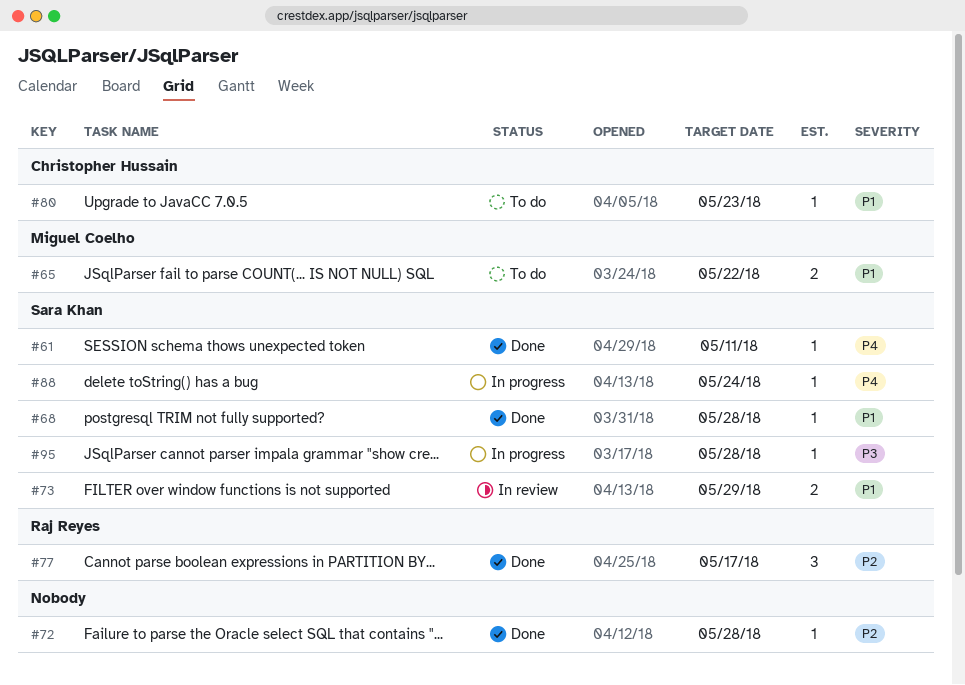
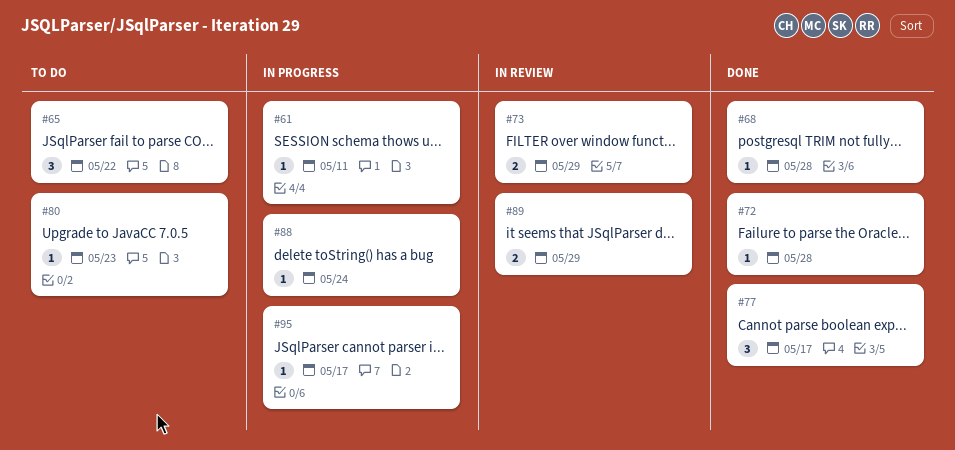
#61, status: Done -> In progress
#65, estimate: 2 -> 3
#89: none -> present
#95, due: May 28 -> May 17

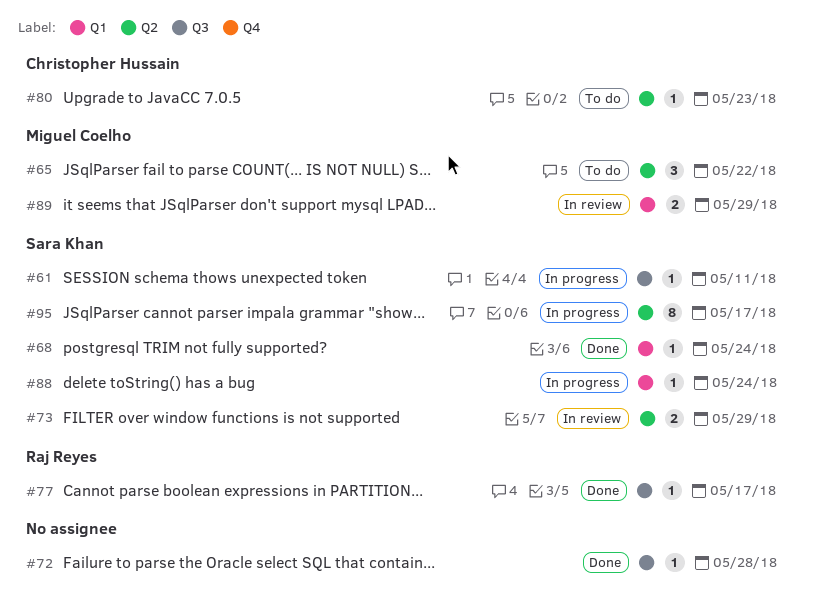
#68, due: May 28 -> May 24
#77, estimate: 3 -> 1
#95, estimate: 1 -> 8

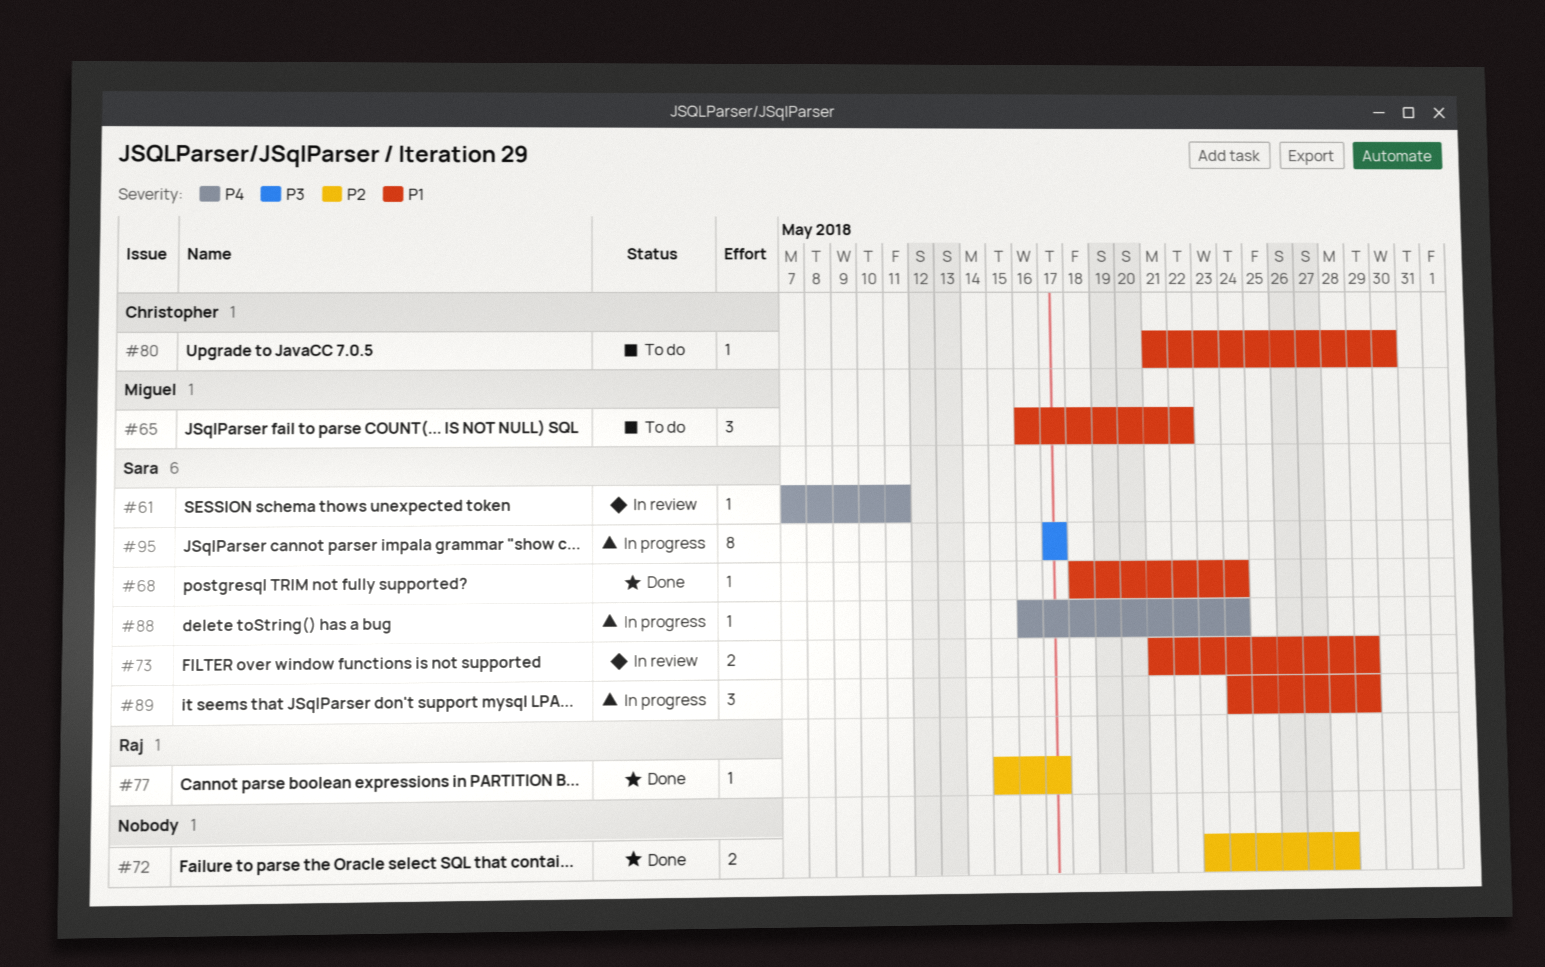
#61, status: In progress -> In review
#72, estimate: 1 -> 2
#80, due: May 23 -> May 30
#89, status: In review -> In progress
#89, owner: Miguel Coelho -> Sara Khan
#89, estimate: 2 -> 3

